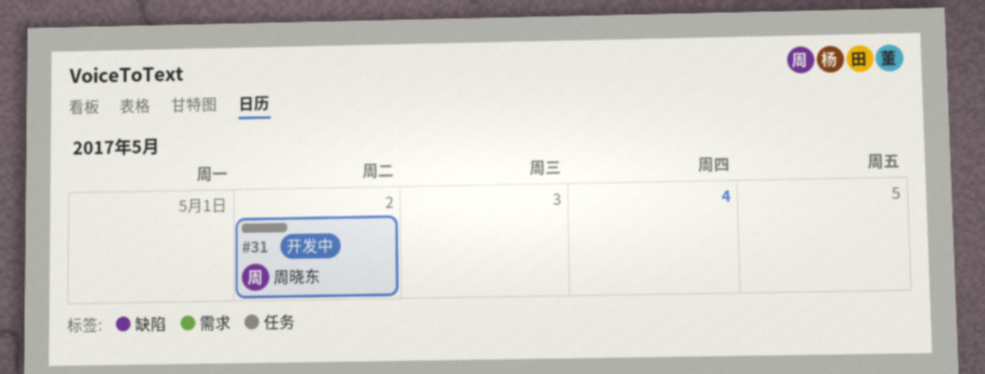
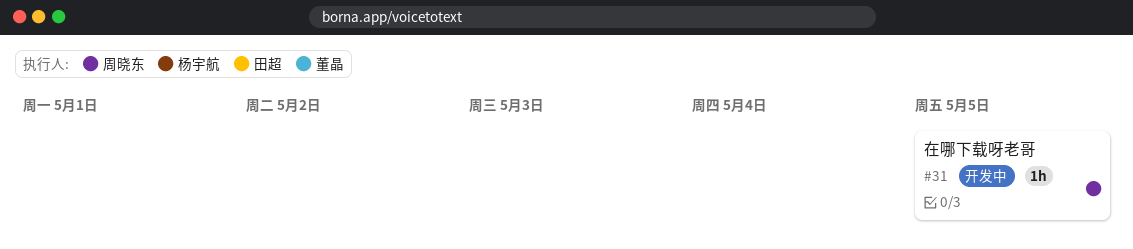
#31, due: May 2 -> May 5

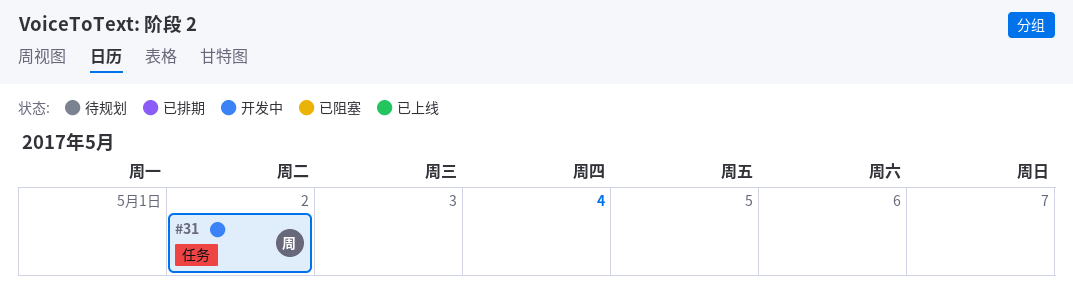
#31, due: May 5 -> May 2

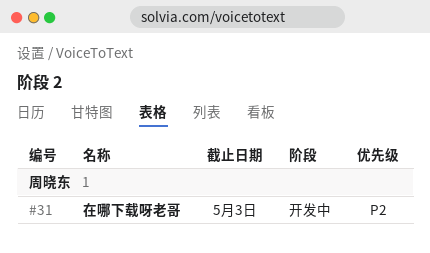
#31, due: May 2 -> May 3

